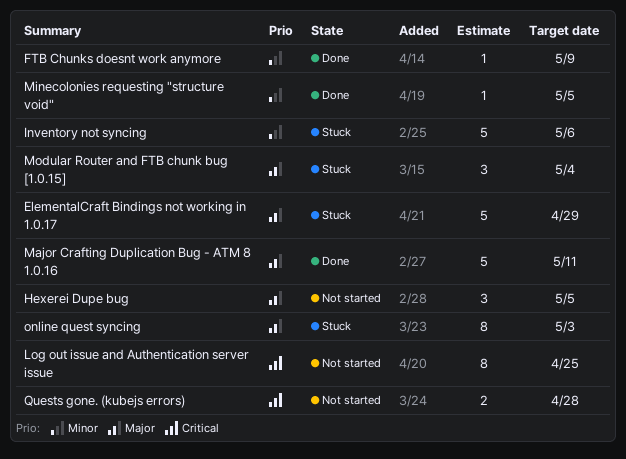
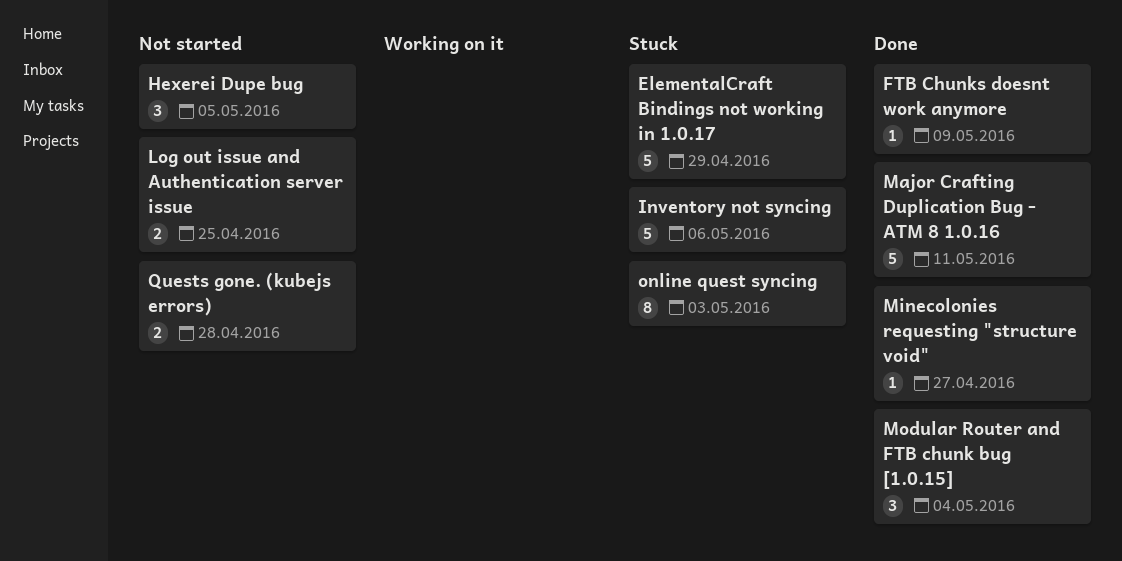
Log out issue and Authentication server issue, estimate: 8 -> 2
Minecolonies requesting "structure void", due: May 5 -> Apr 27
Modular Router and FTB chunk bug [1.0.15], status: Stuck -> Done

